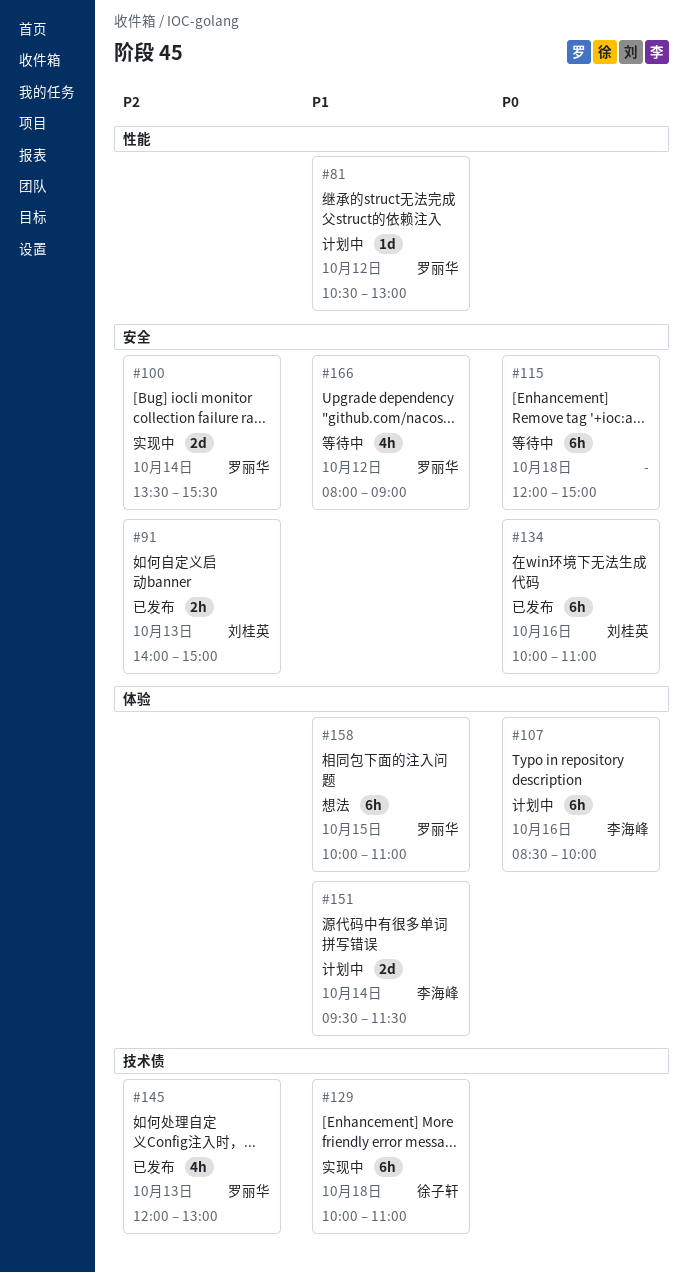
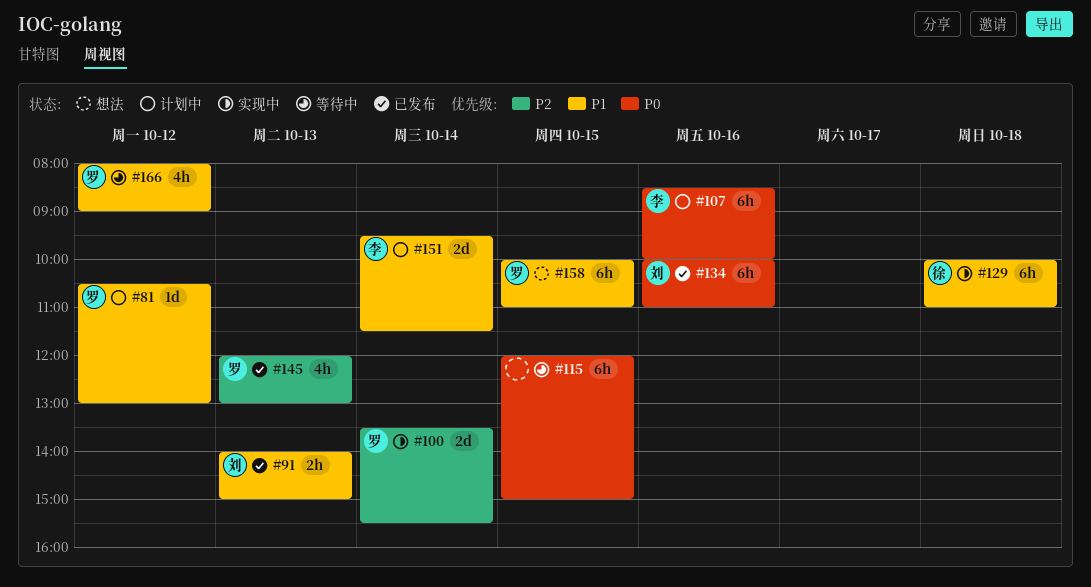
#91, priority: P2 -> P1
#115, day: Oct 18 -> Oct 15

